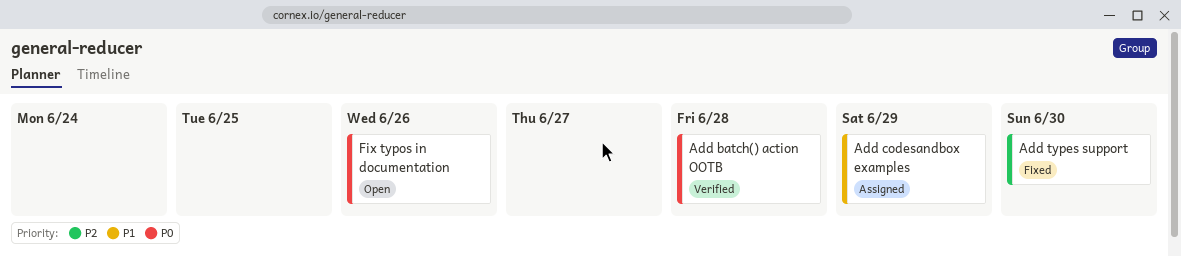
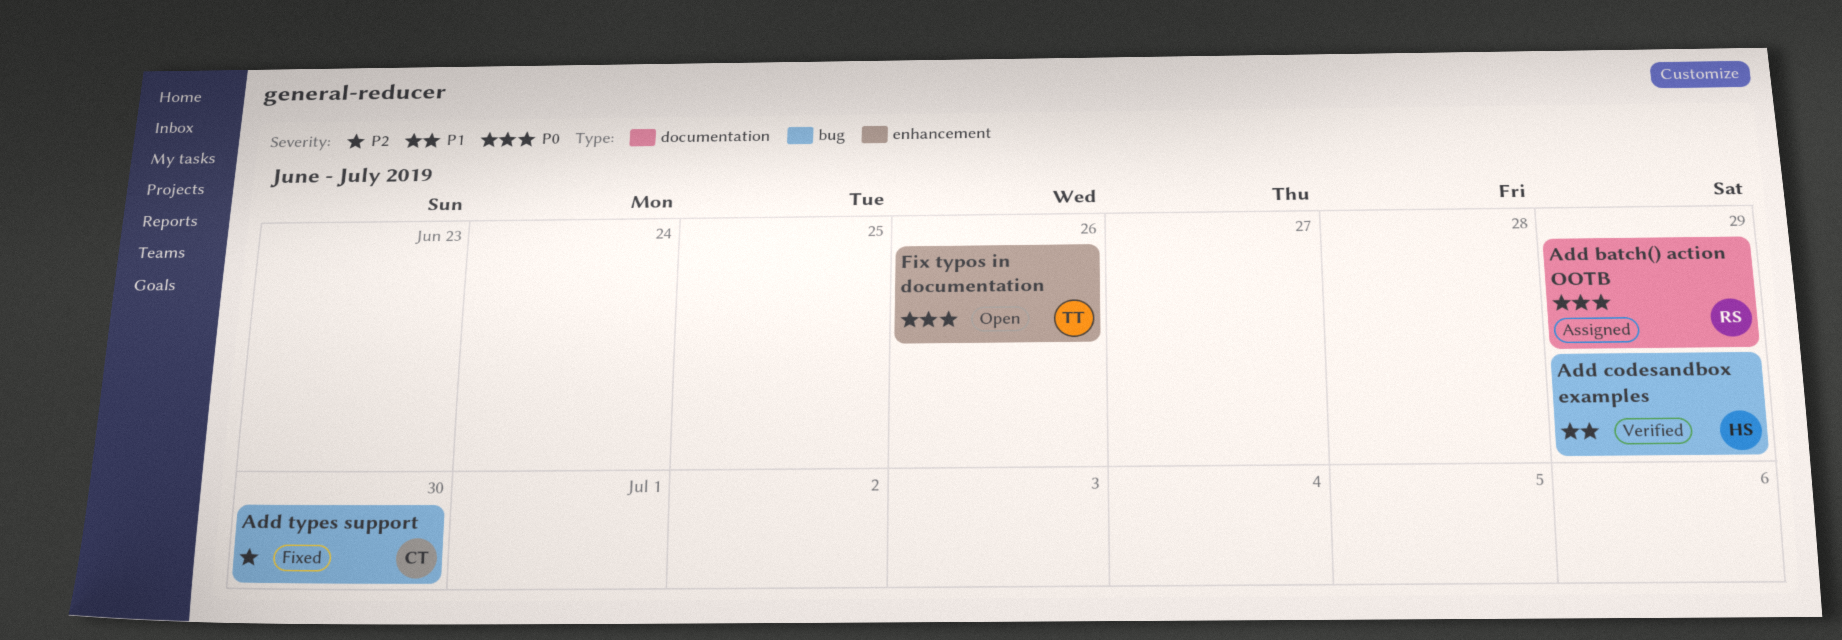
Add batch() action OOTB, status: Verified -> Assigned
Add batch() action OOTB, due: Jun 28 -> Jun 29
Add codesandbox examples, status: Assigned -> Verified

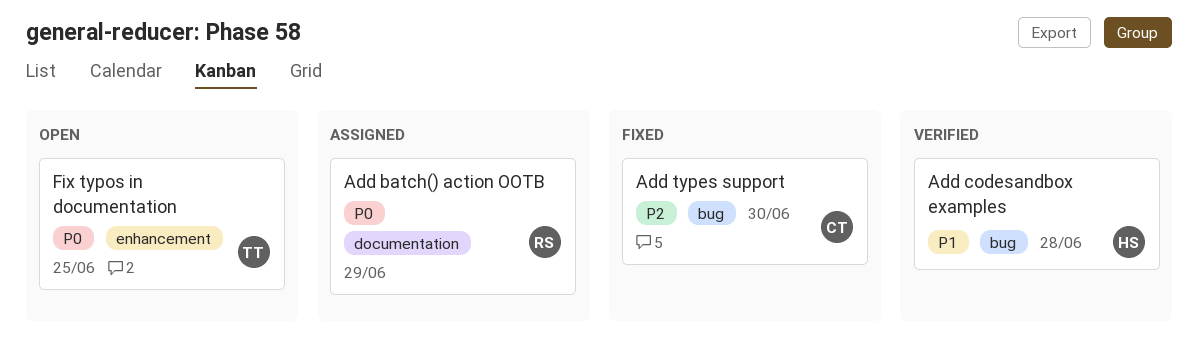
Add codesandbox examples, due: Jun 29 -> Jun 28
Fix typos in documentation, due: Jun 26 -> Jun 25

